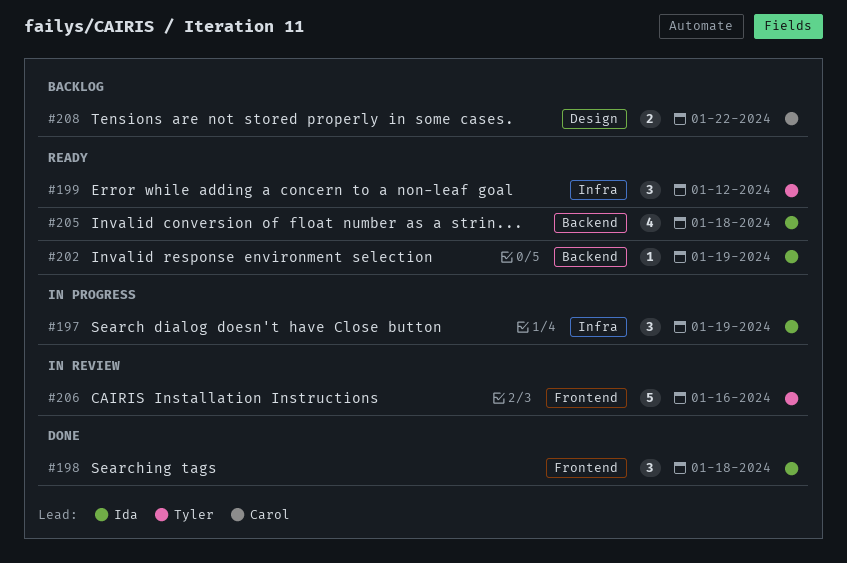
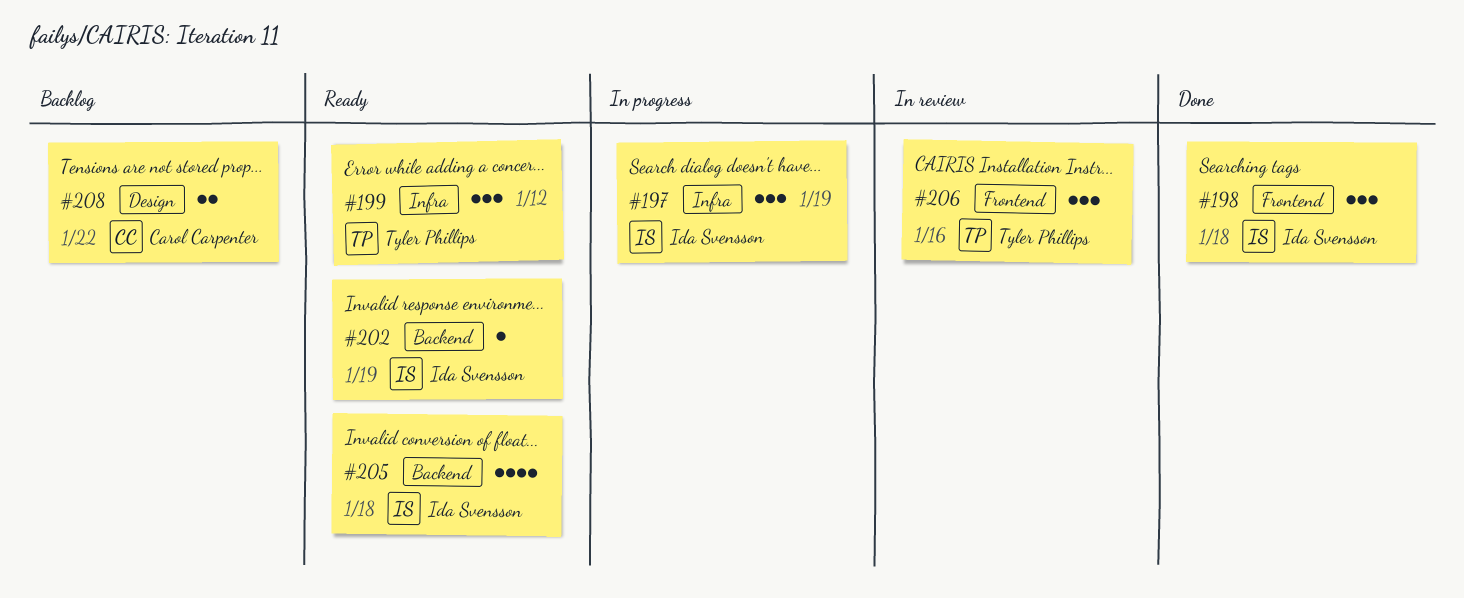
#206, estimate: 5 -> 3

